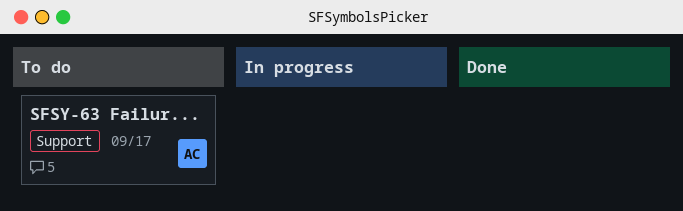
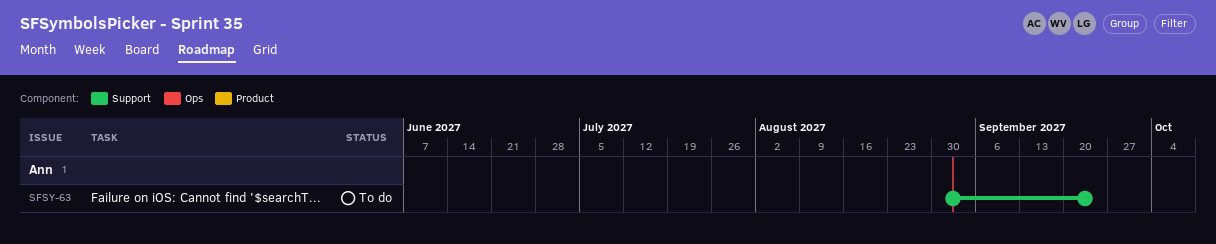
SFSY-63, due: Sep 17 -> Sep 24

